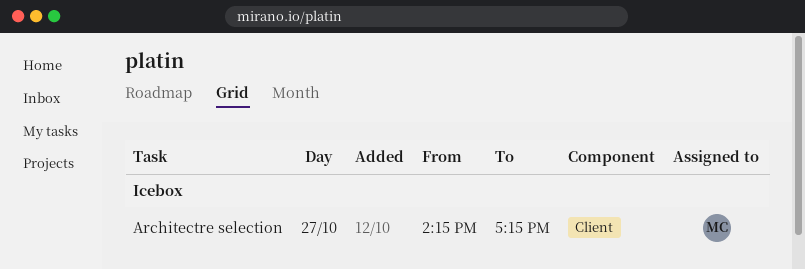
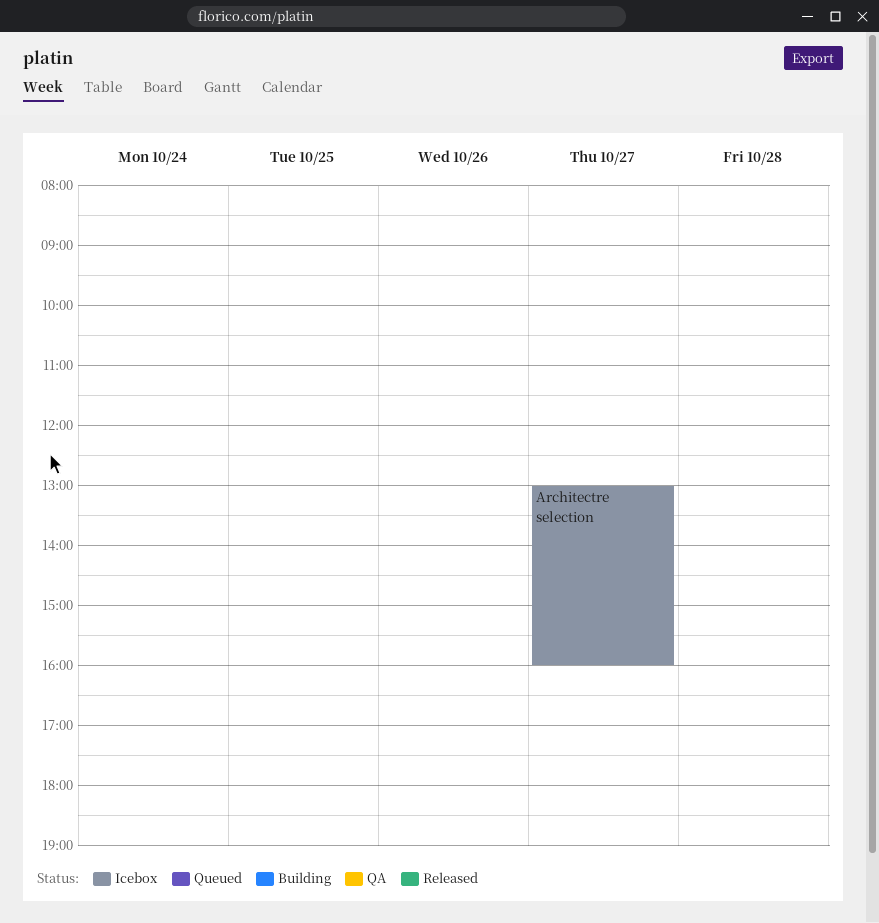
Architectre selection, begins: 14:15 -> 13:00
Architectre selection, ends: 17:15 -> 16:00

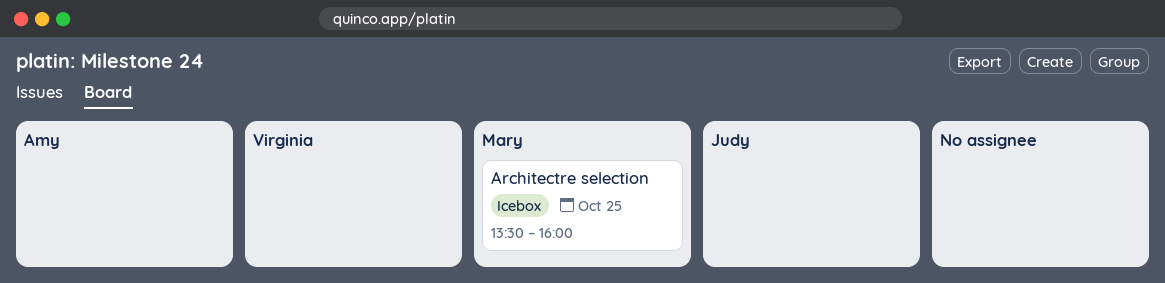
Architectre selection, day: Oct 27 -> Oct 25
Architectre selection, begins: 13:00 -> 13:30

